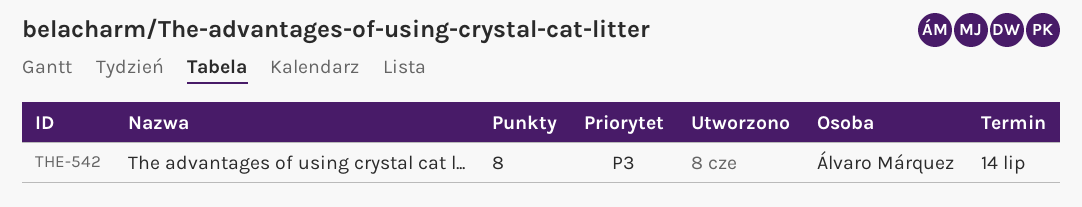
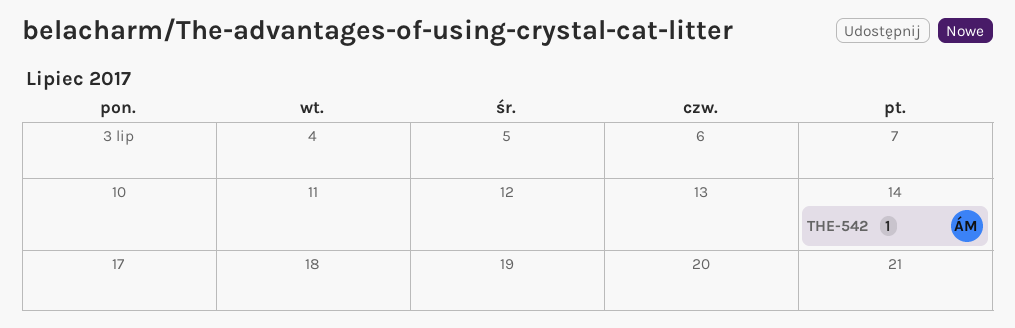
THE-542, estimate: 8 -> 1

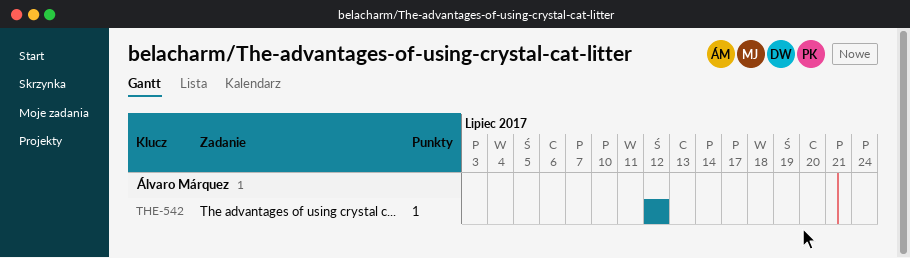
THE-542, due: Jul 14 -> Jul 12

